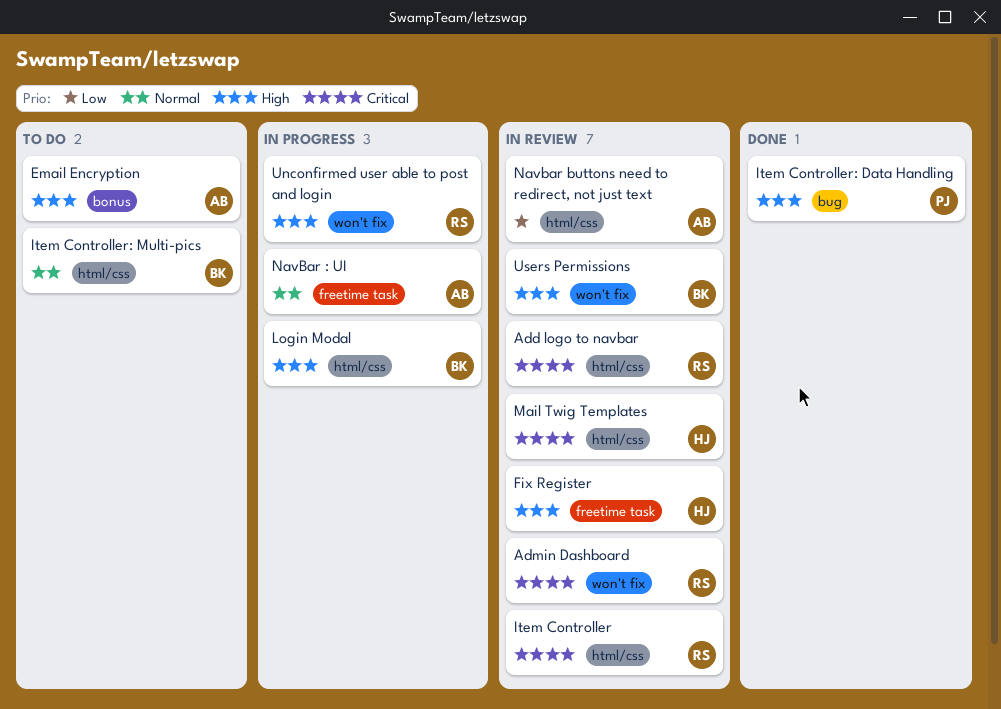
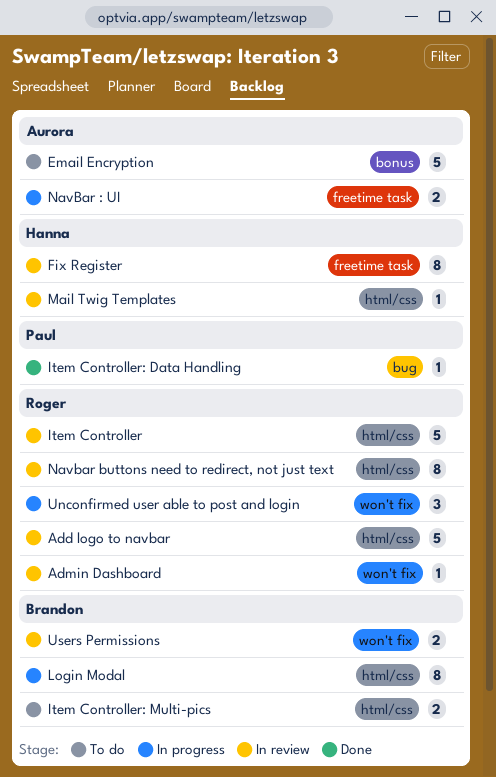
Navbar buttons need to redirect, not just text, owner: Aurora -> Roger

